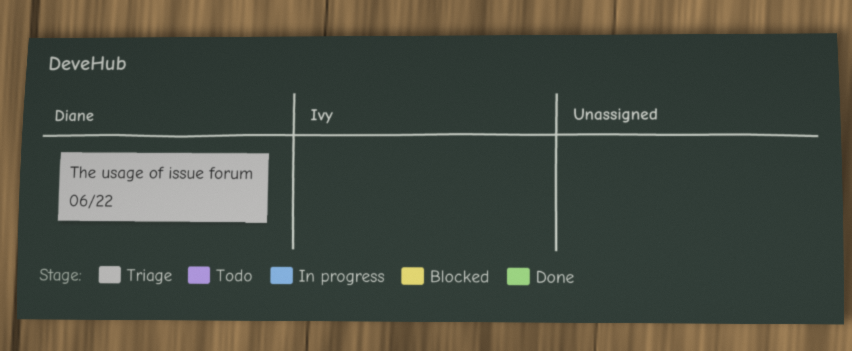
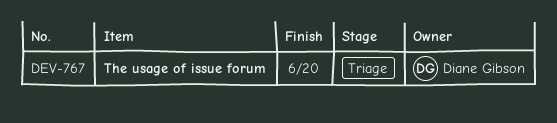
The usage of issue forum, due: Jun 22 -> Jun 20

